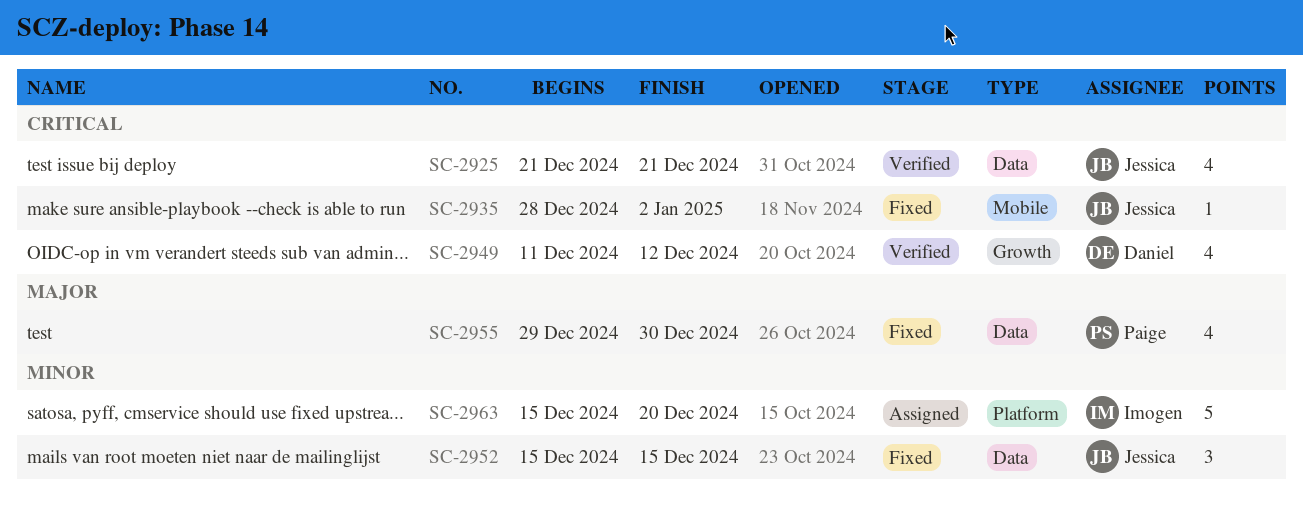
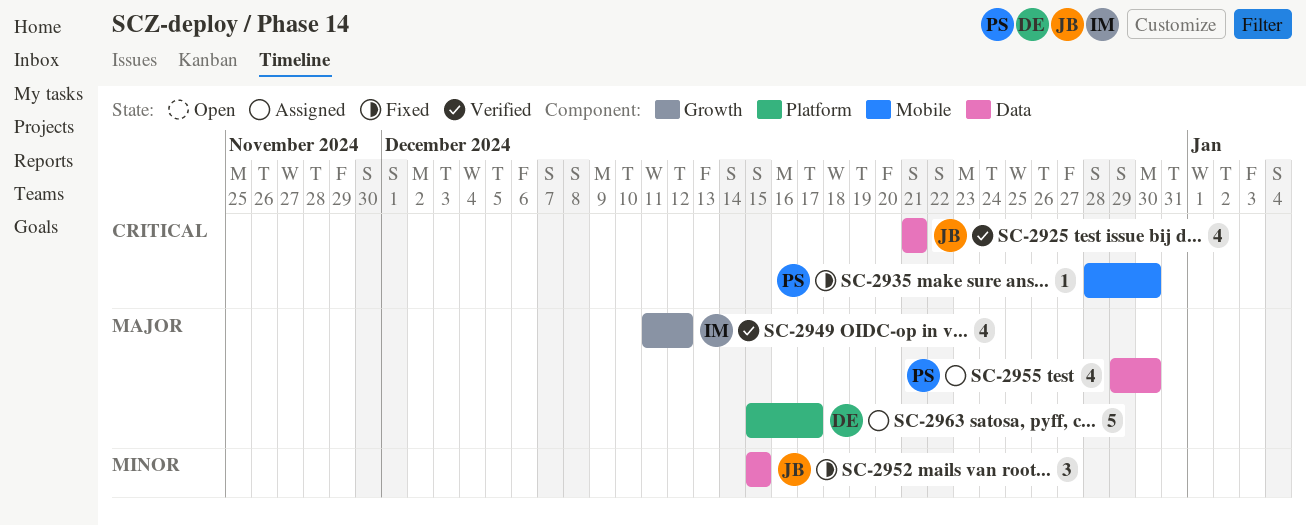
SC-2935, owner: Jessica -> Paige
SC-2935, due: Jan 2 -> Dec 30
SC-2949, owner: Daniel -> Imogen
SC-2949, priority: Critical -> Major
SC-2955, status: Fixed -> Assigned
SC-2963, owner: Imogen -> Daniel
SC-2963, priority: Minor -> Major
SC-2963, due: Dec 20 -> Dec 17

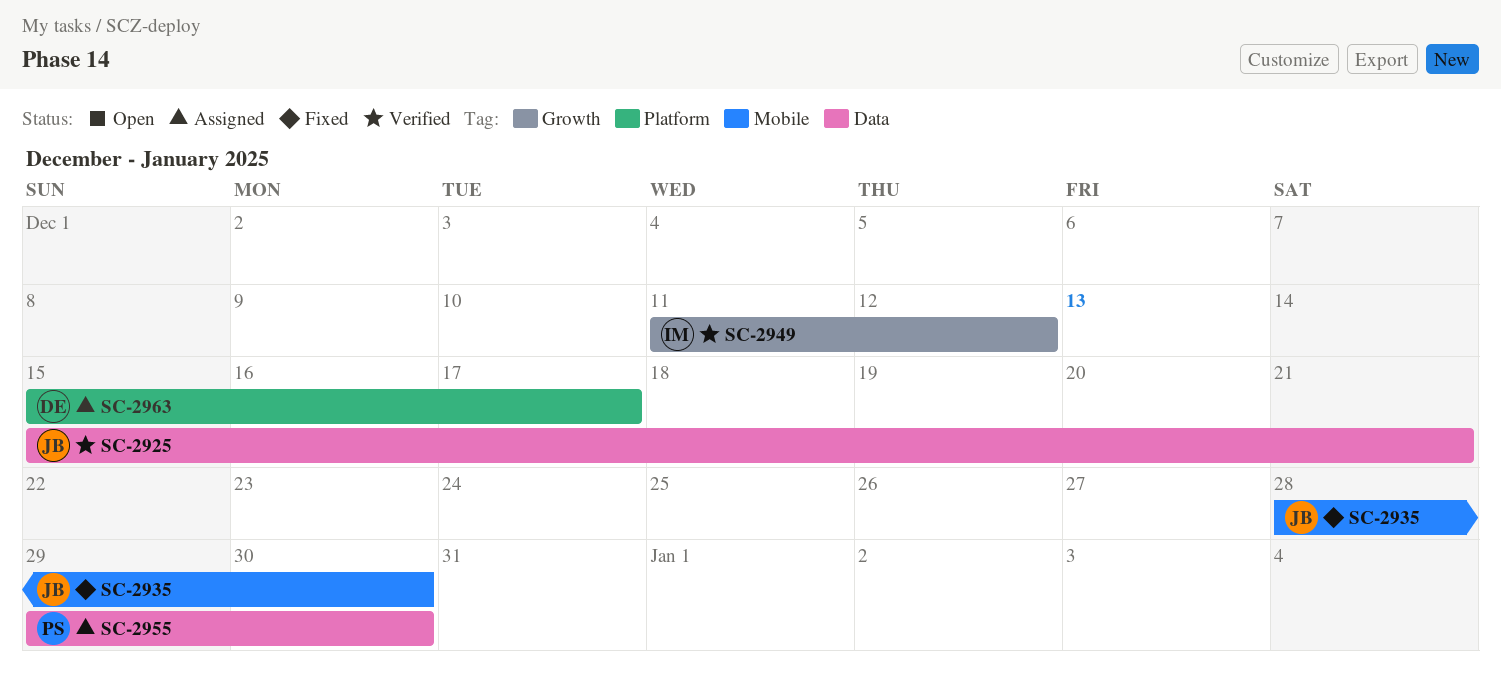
SC-2925, start: Dec 21 -> Dec 15
SC-2935, owner: PS -> JB
SC-2952: present -> none

